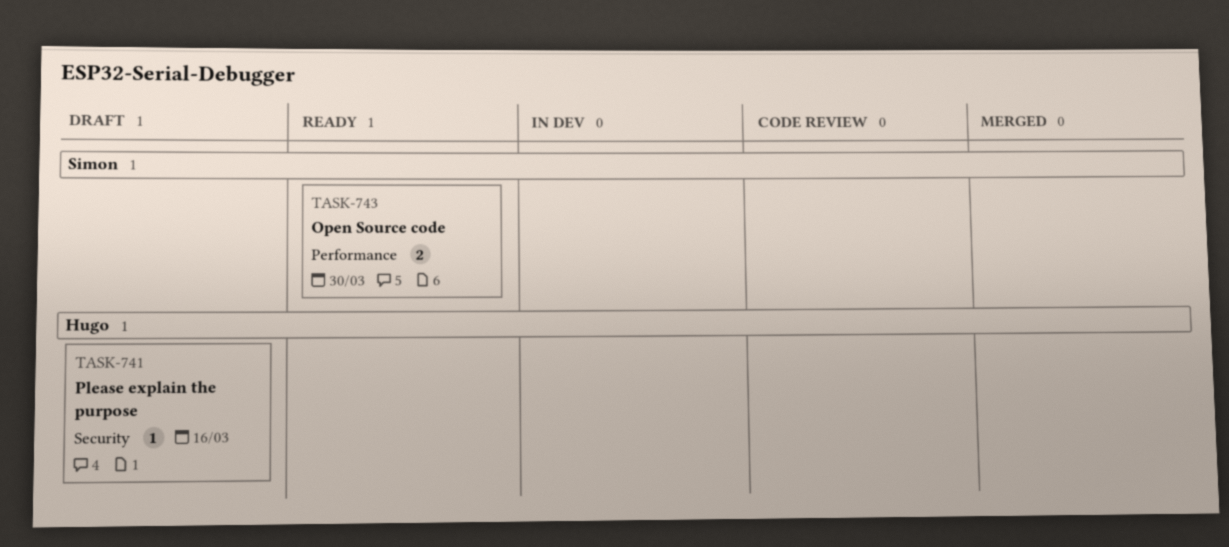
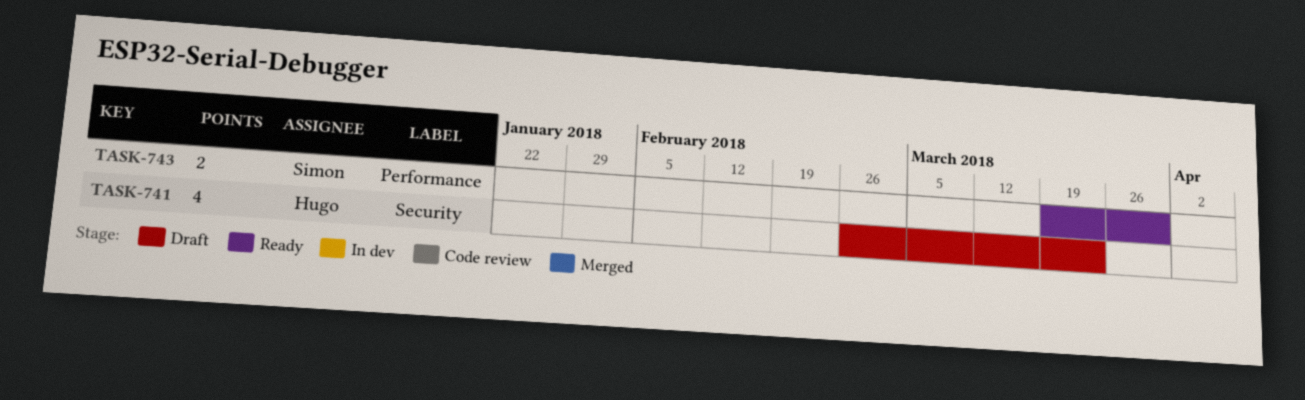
TASK-741, estimate: 1 -> 4
TASK-741, due: Mar 16 -> Mar 23

